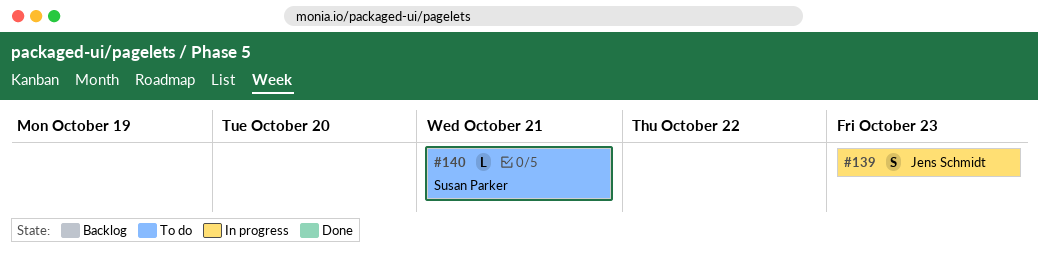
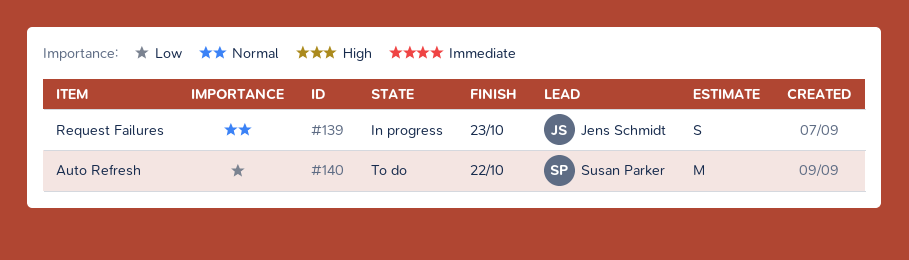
#140, estimate: L -> M
#140, due: Oct 21 -> Oct 22

